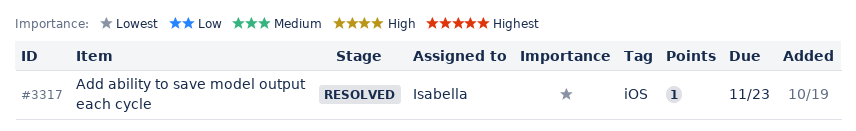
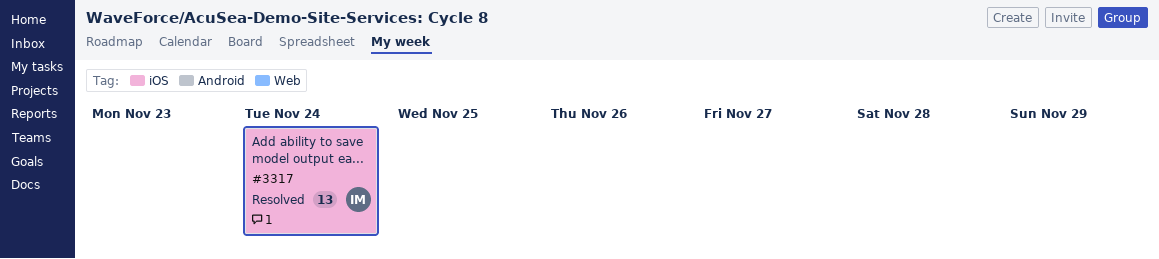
#3317, estimate: 1 -> 13
#3317, due: Nov 23 -> Nov 24

